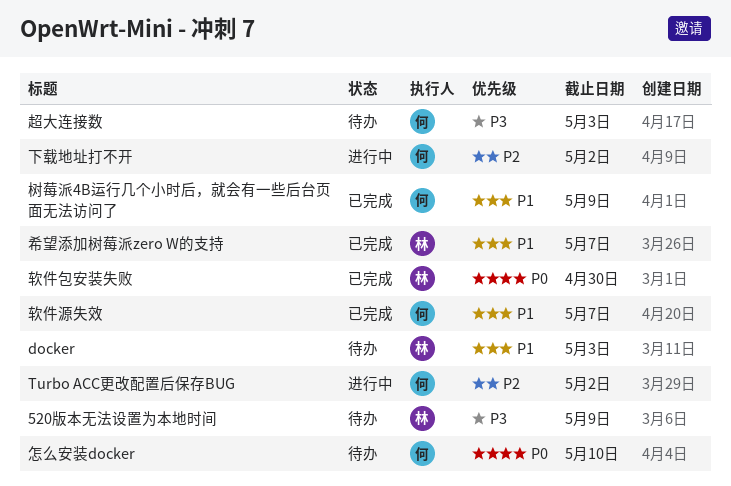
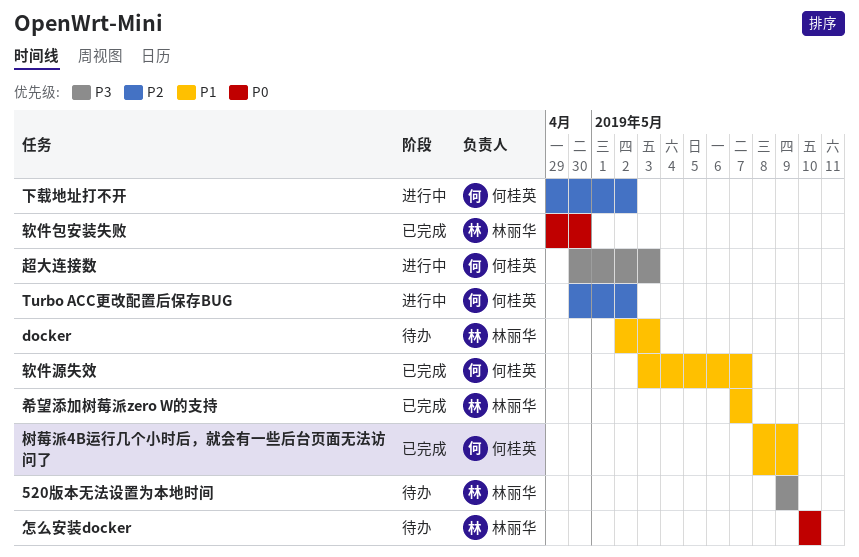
怎么安装docker, owner: 何桂英 -> 林丽华
超大连接数, status: 待办 -> 进行中

